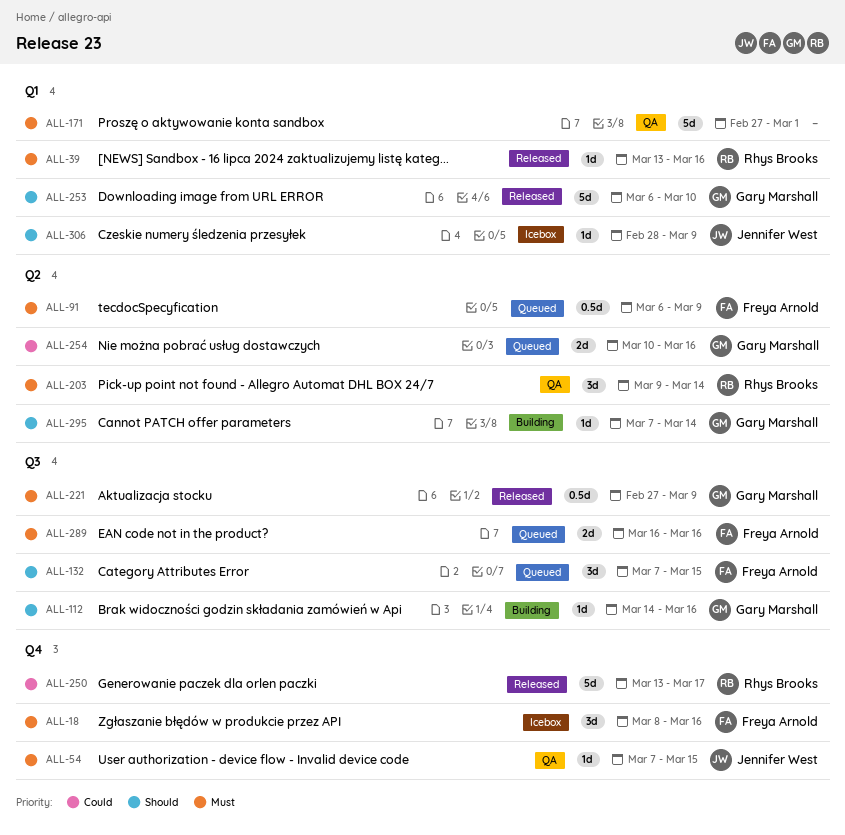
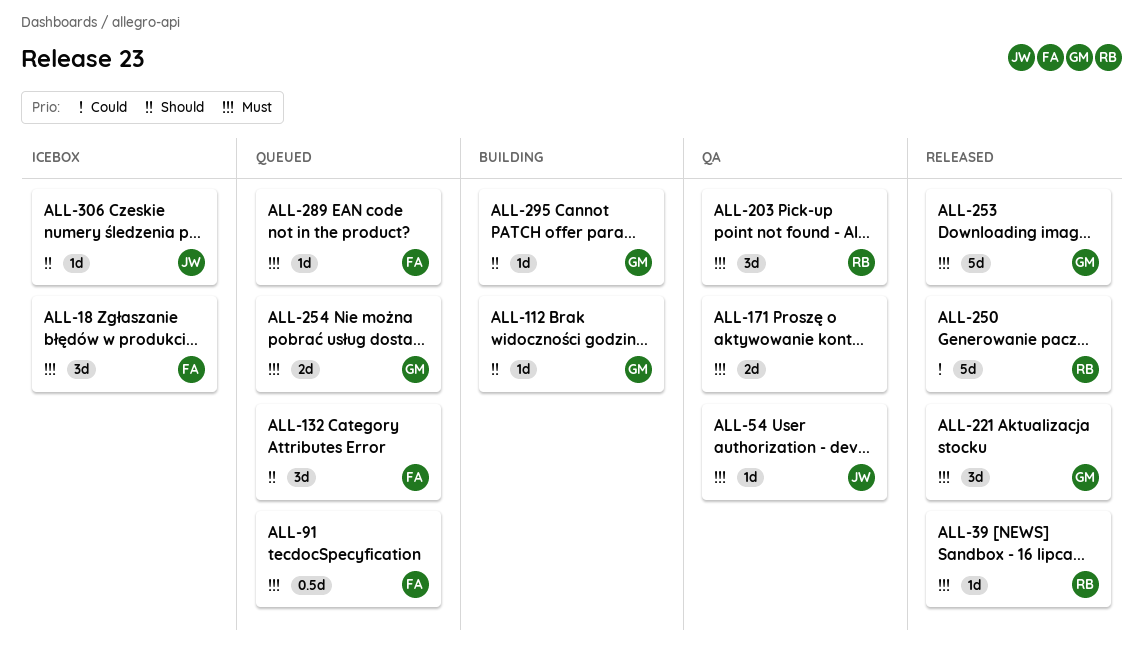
ALL-171, estimate: 5d -> 2d
ALL-221, estimate: 0.5d -> 3d
ALL-253, priority: Should -> Must
ALL-254, priority: Could -> Must
ALL-289, estimate: 2d -> 1d

